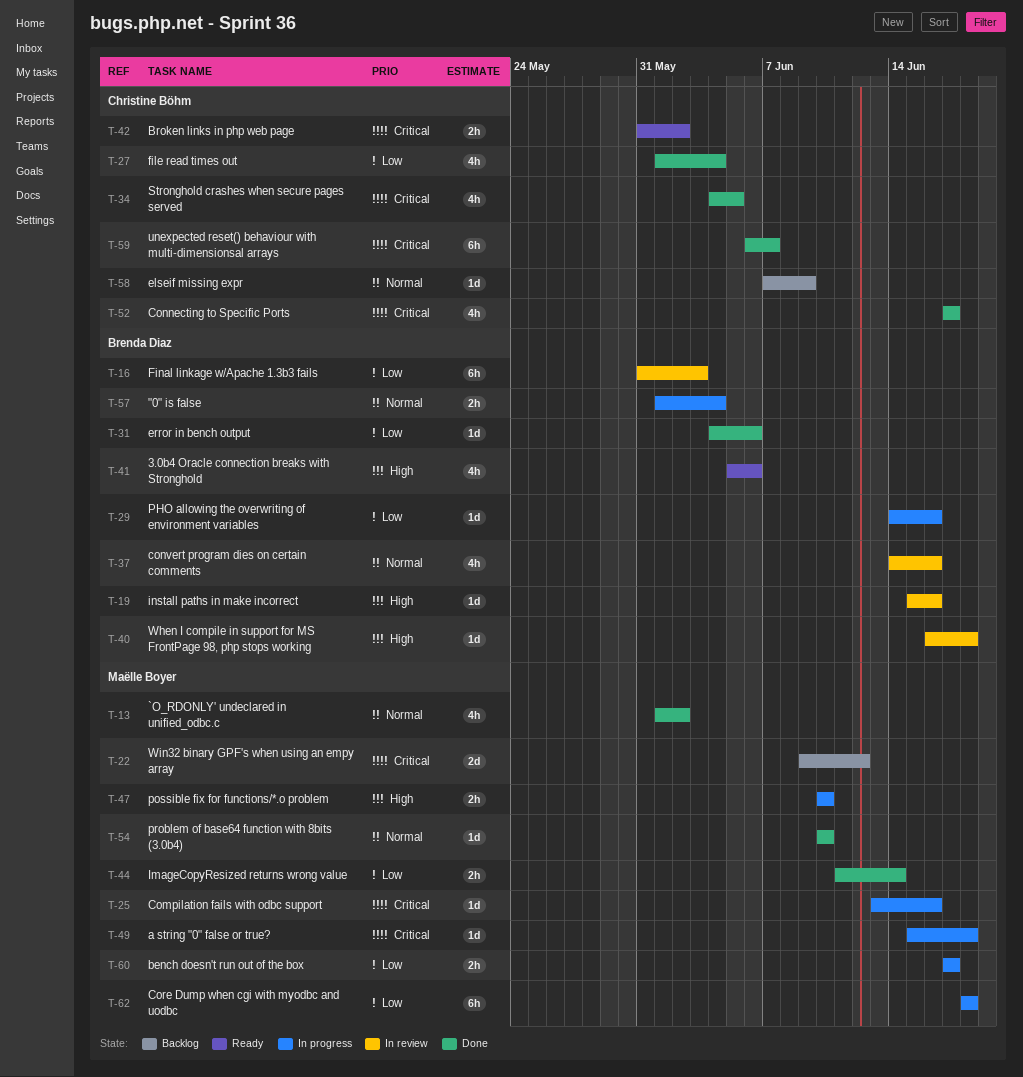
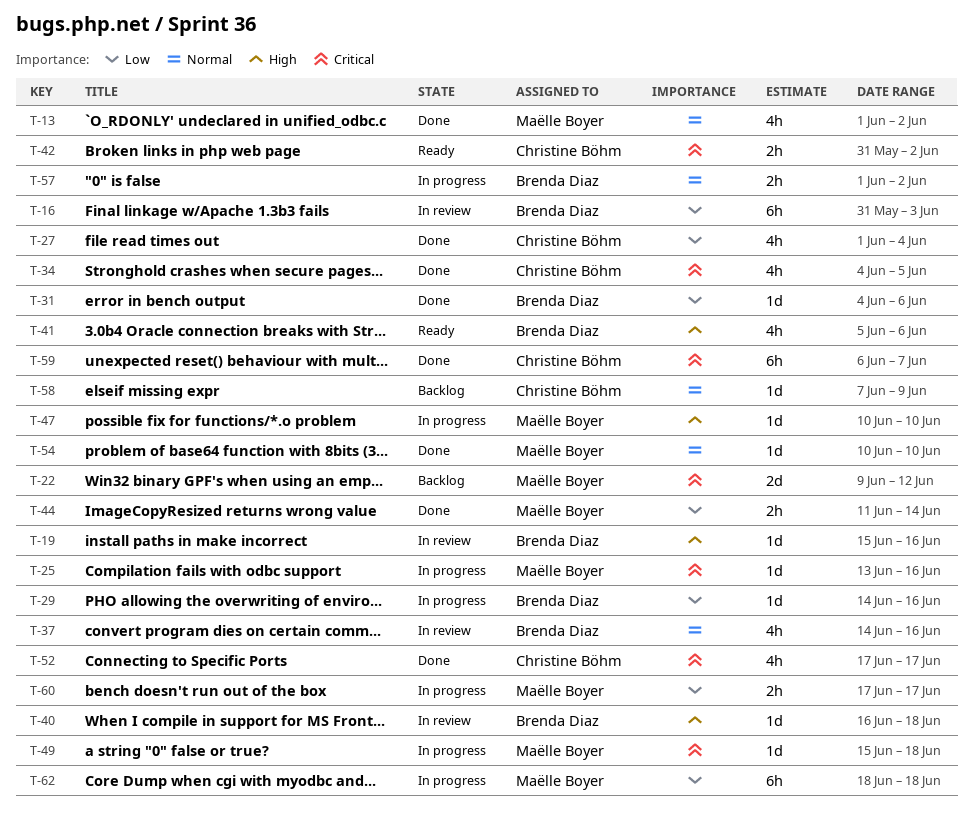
T-47, estimate: 2h -> 1d
T-57, due: Jun 4 -> Jun 2

